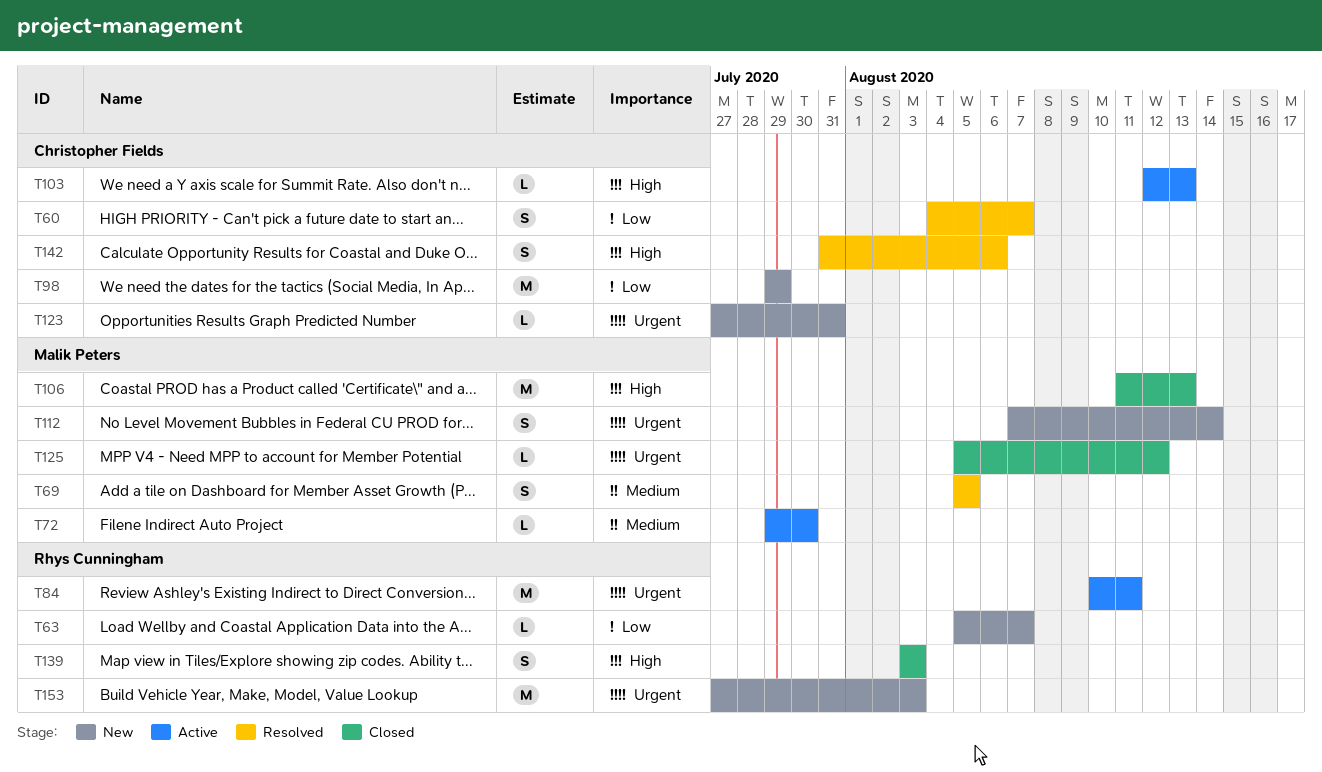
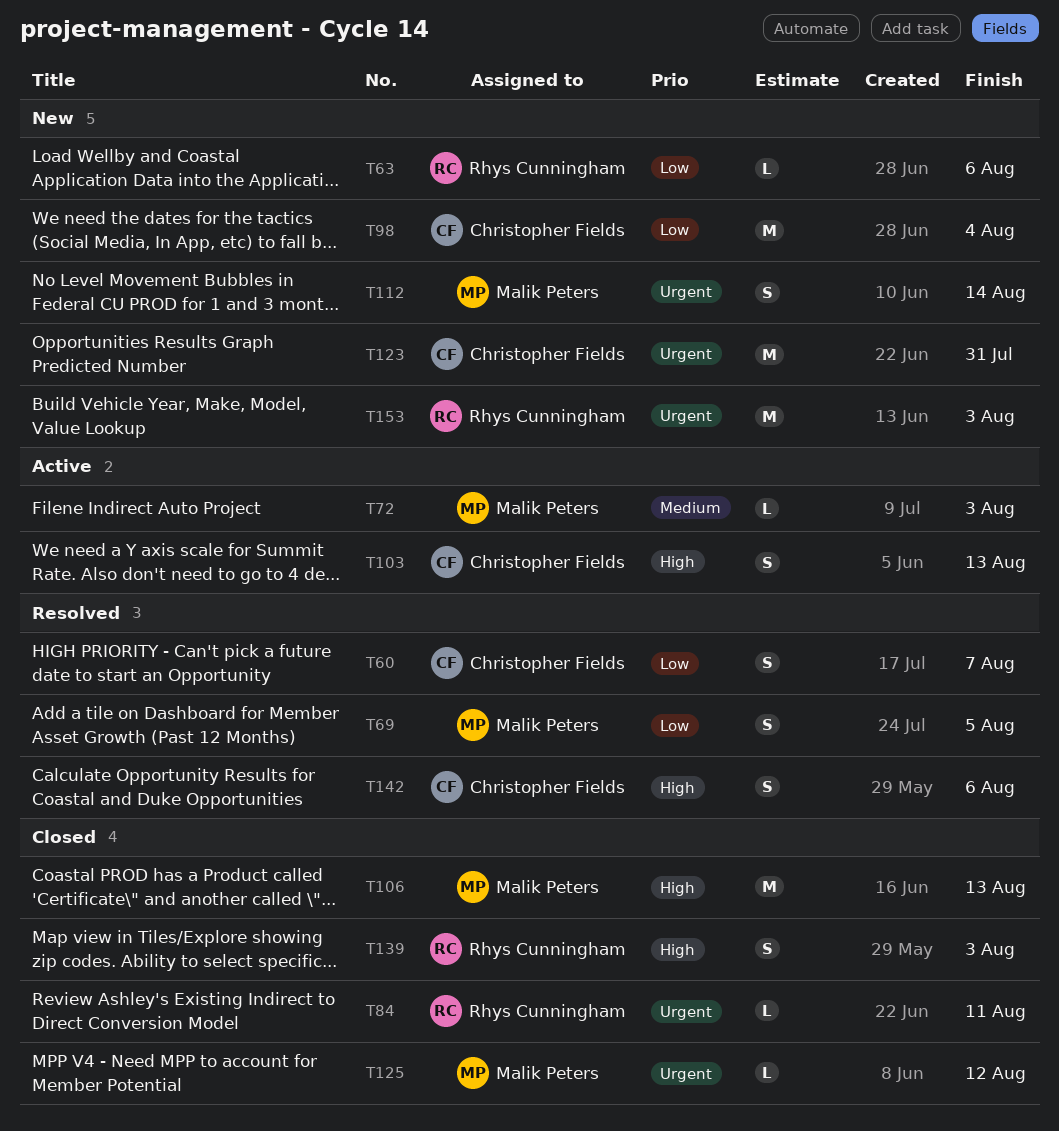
T63, due: Aug 7 -> Aug 6
T69, priority: Medium -> Low
T72, due: Jul 30 -> Aug 3
T84, status: Active -> Closed
T84, estimate: M -> L
T98, due: Jul 29 -> Aug 4
T103, estimate: L -> S
T123, estimate: L -> M

